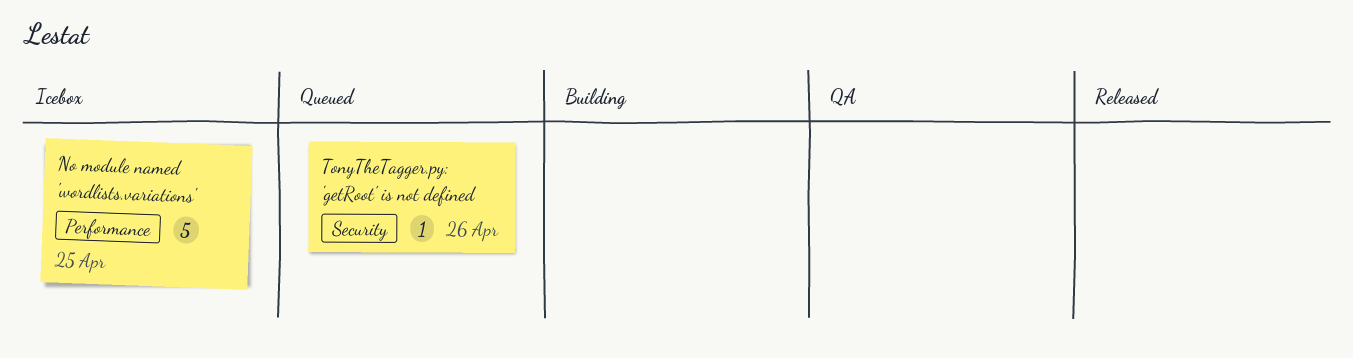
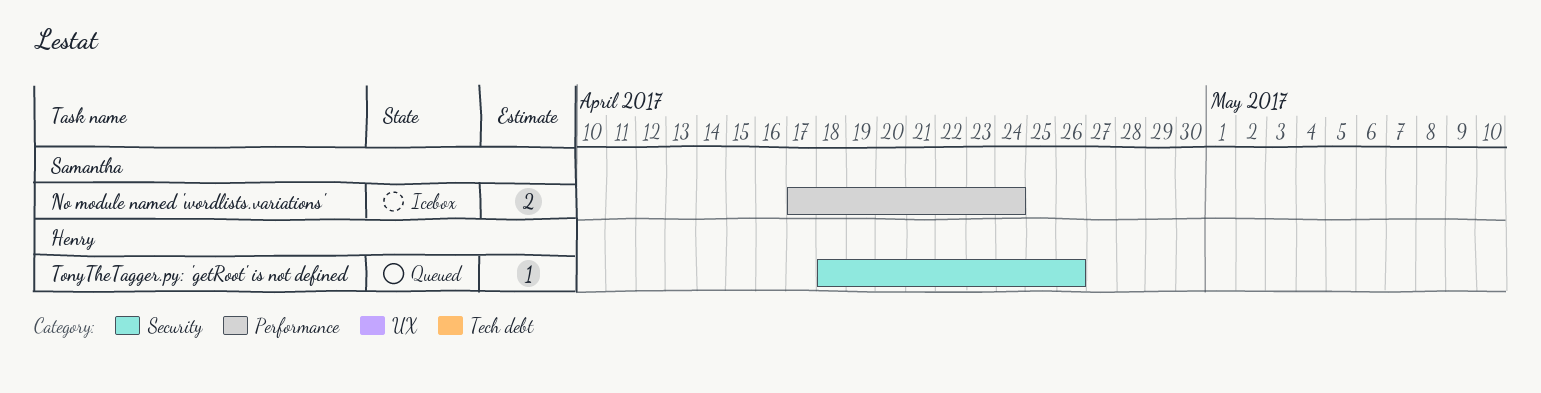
No module named 'wordlists.variations', estimate: 5 -> 2
No module named 'wordlists.variations', due: Apr 25 -> Apr 24

